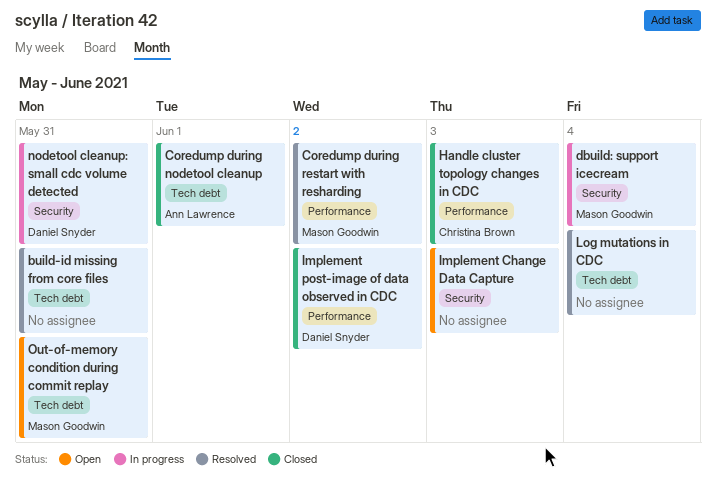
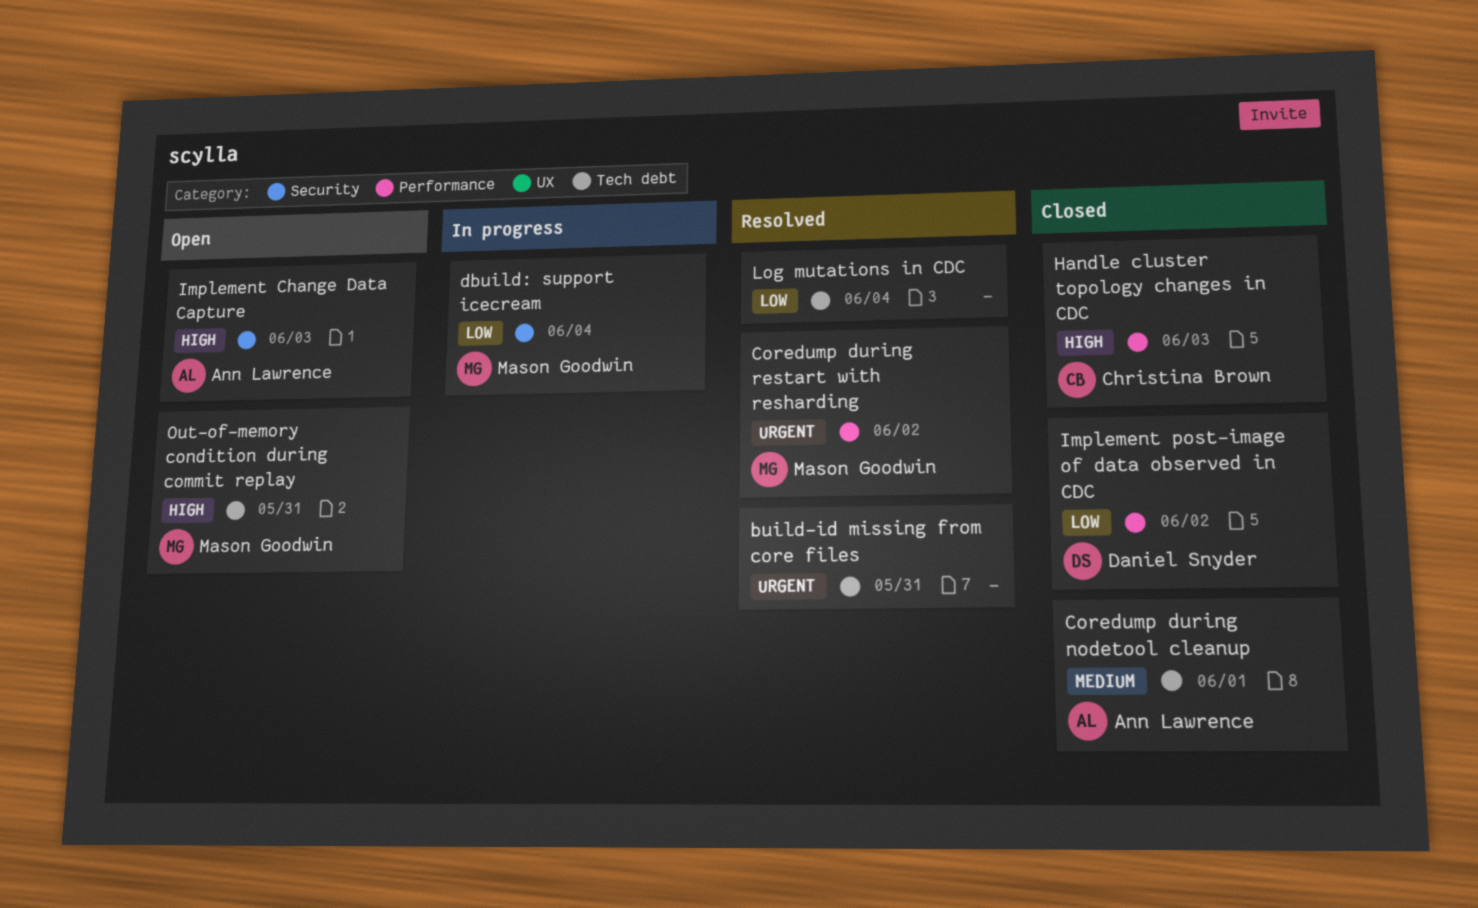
Implement Change Data Capture, owner: none -> Ann Lawrence
nodetool cleanup: small cdc volume detected: present -> none

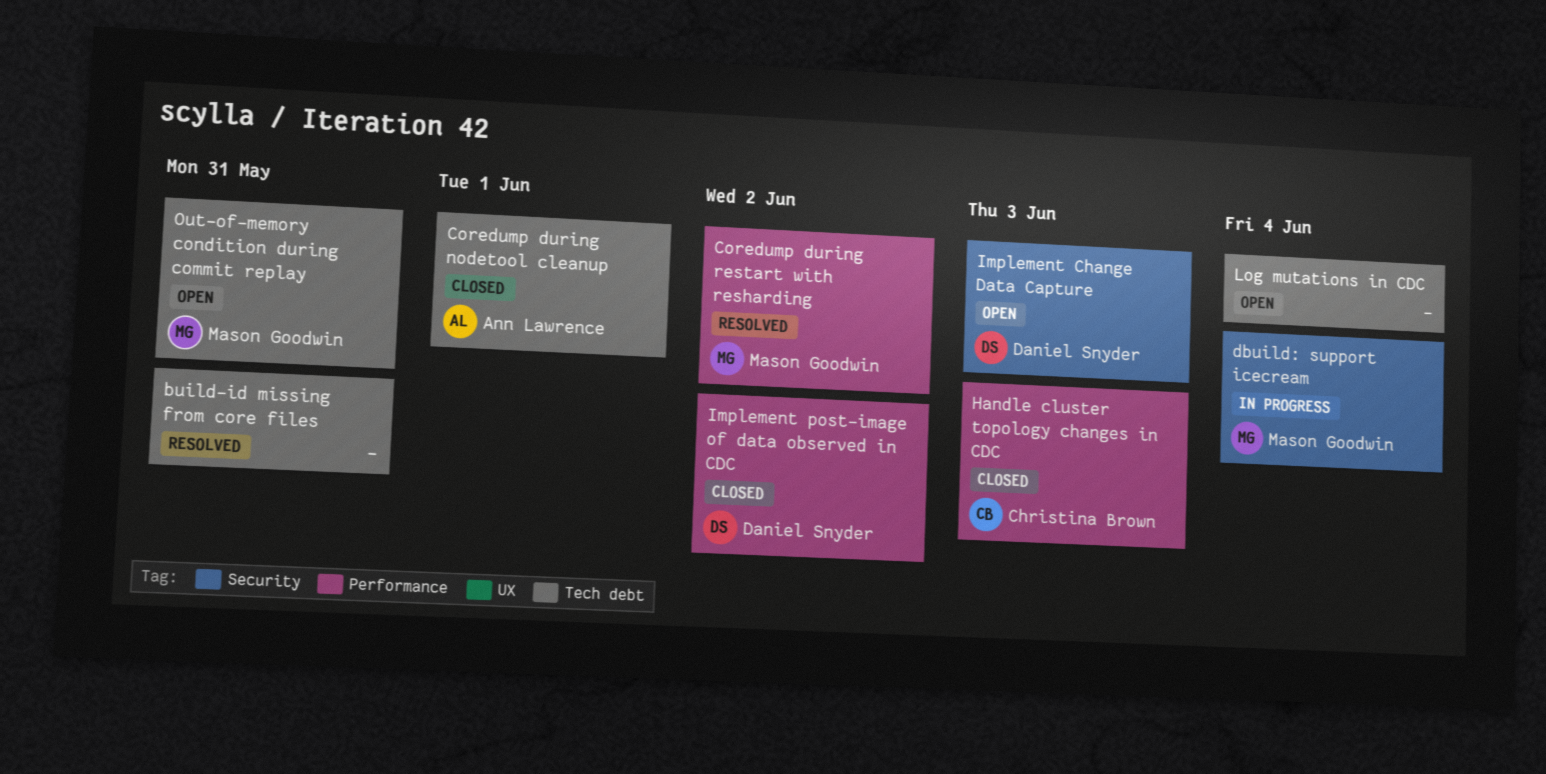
Implement Change Data Capture, owner: Ann Lawrence -> Daniel Snyder
Log mutations in CDC, status: Resolved -> Open

